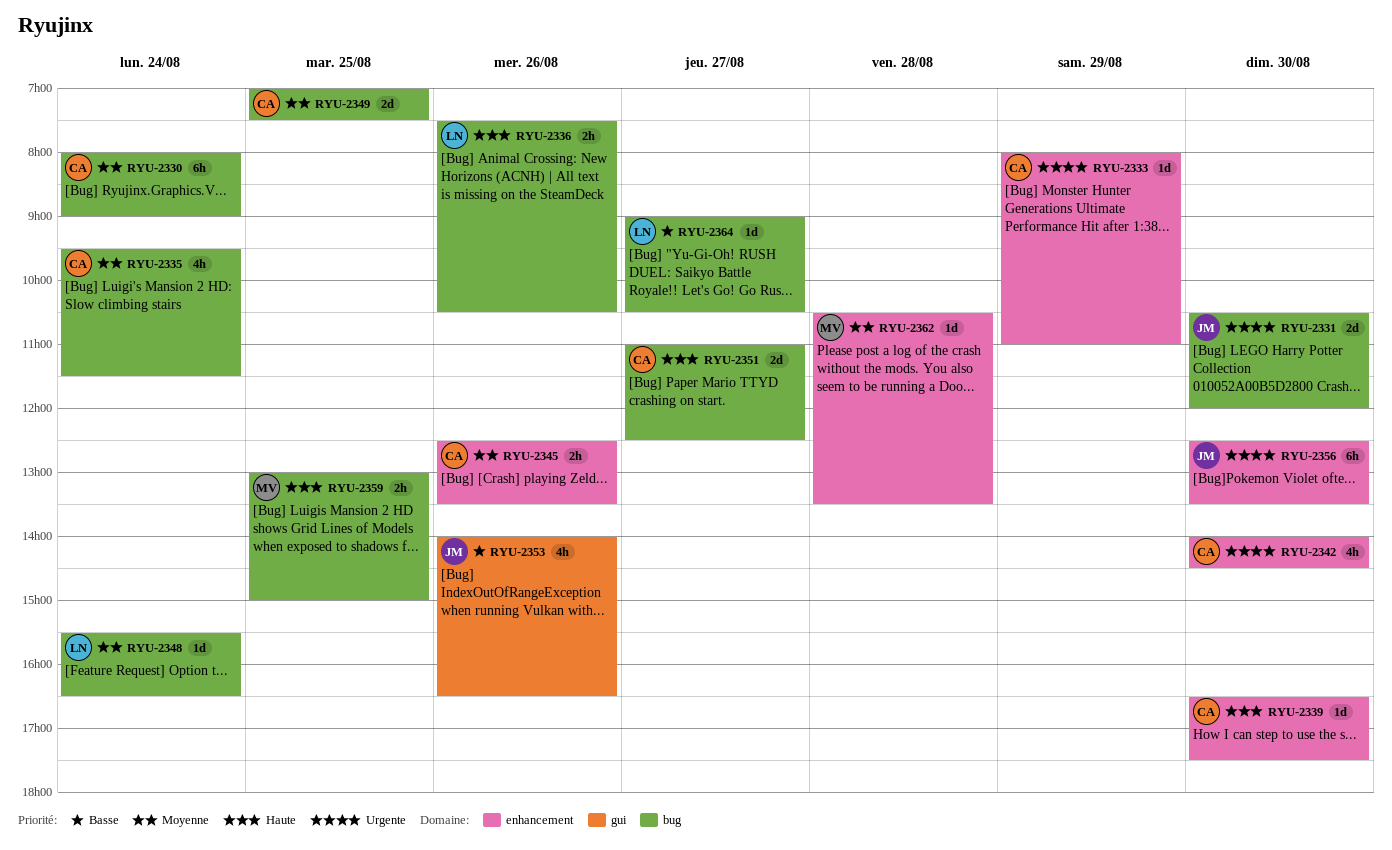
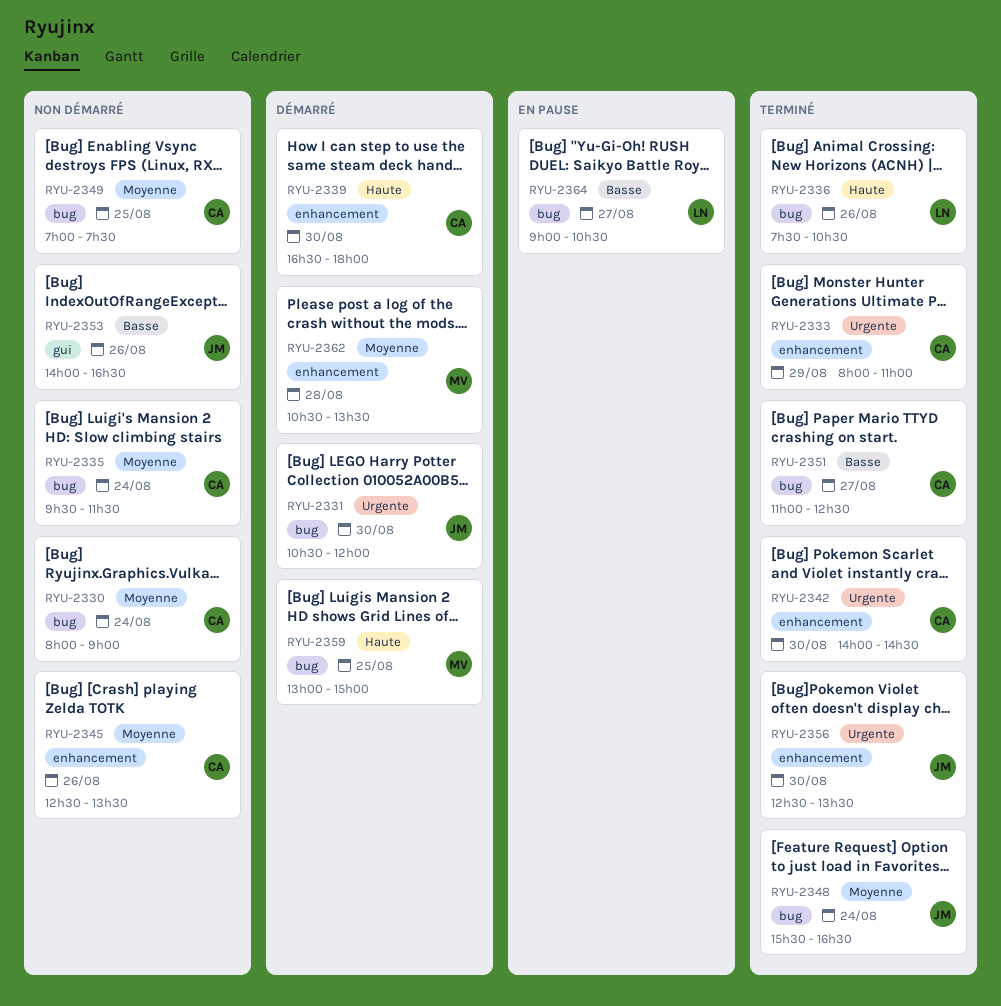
RYU-2339, ends: 17:30 -> 18:00
RYU-2348, owner: LN -> JM
RYU-2351, priority: Haute -> Basse

